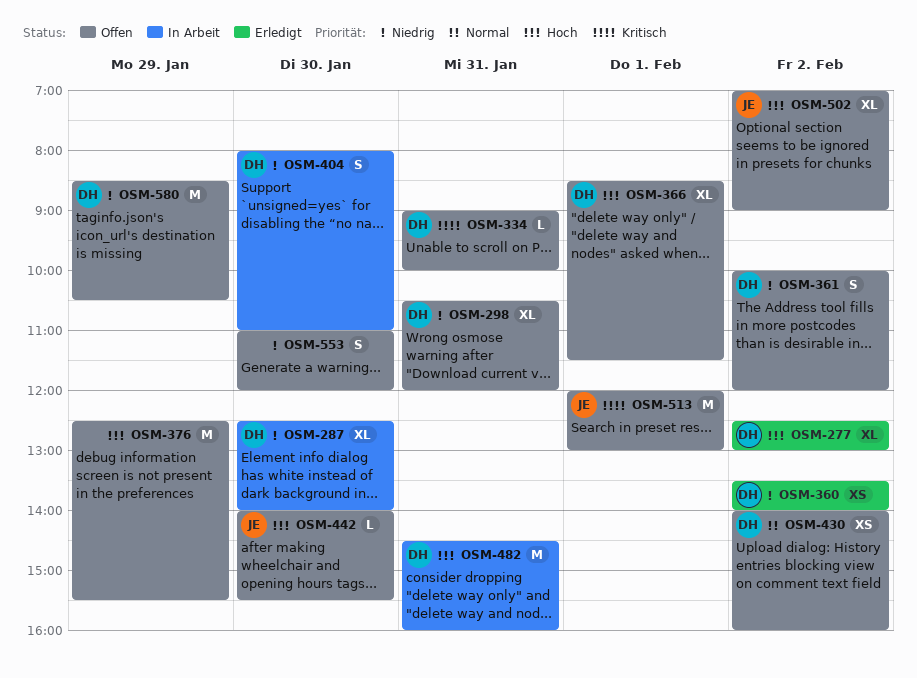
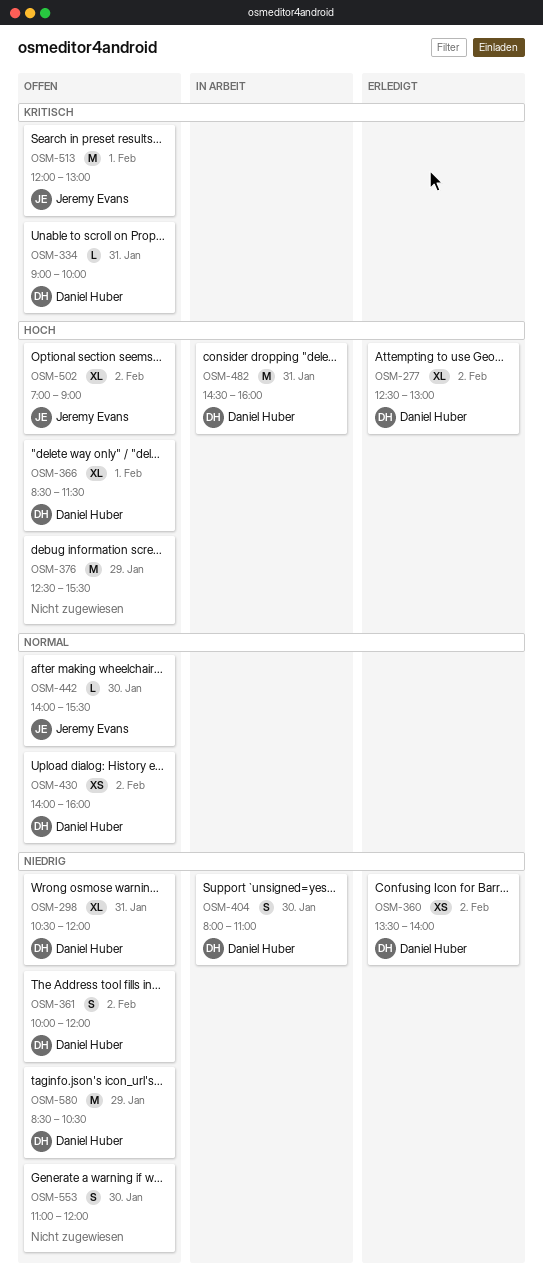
OSM-287: present -> none
OSM-442, priority: Hoch -> Normal

